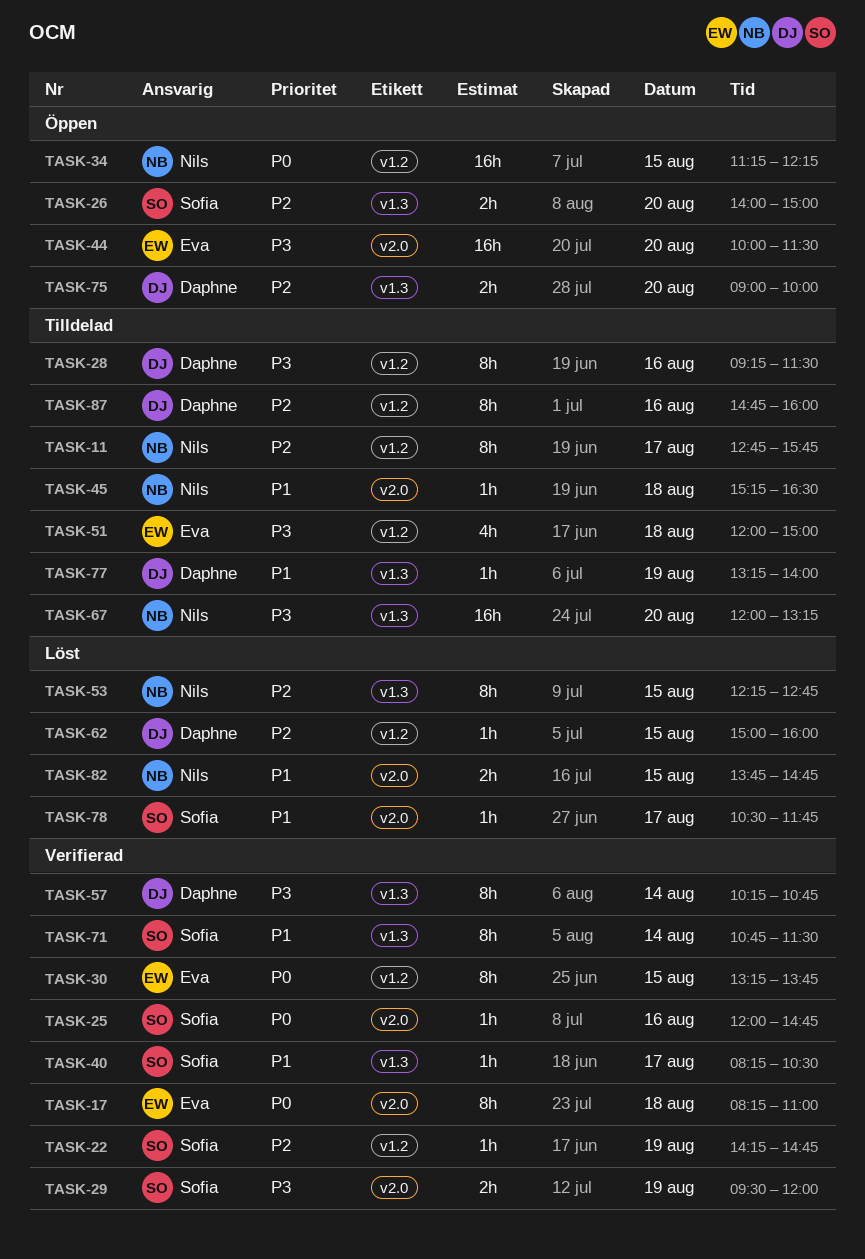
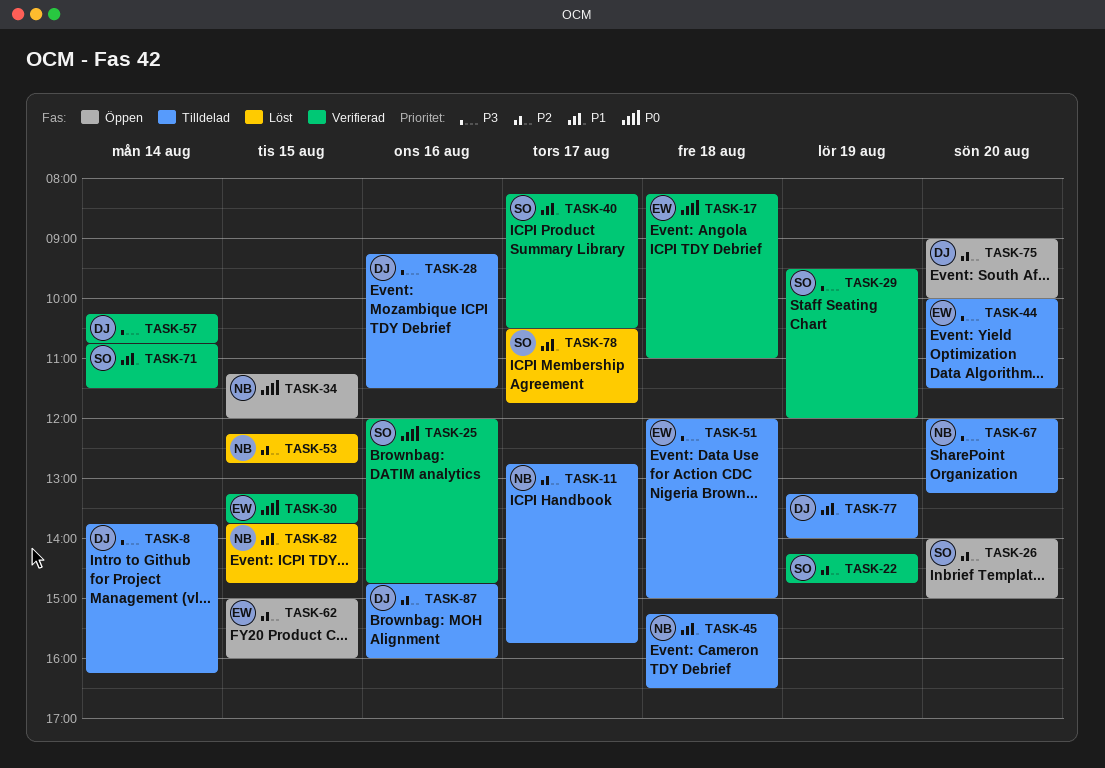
TASK-8: none -> present
TASK-34, ends: 12:15 -> 12:00
TASK-44, status: Öppen -> Tilldelad
TASK-62, status: Löst -> Öppen
TASK-62, owner: Daphne -> Eva

